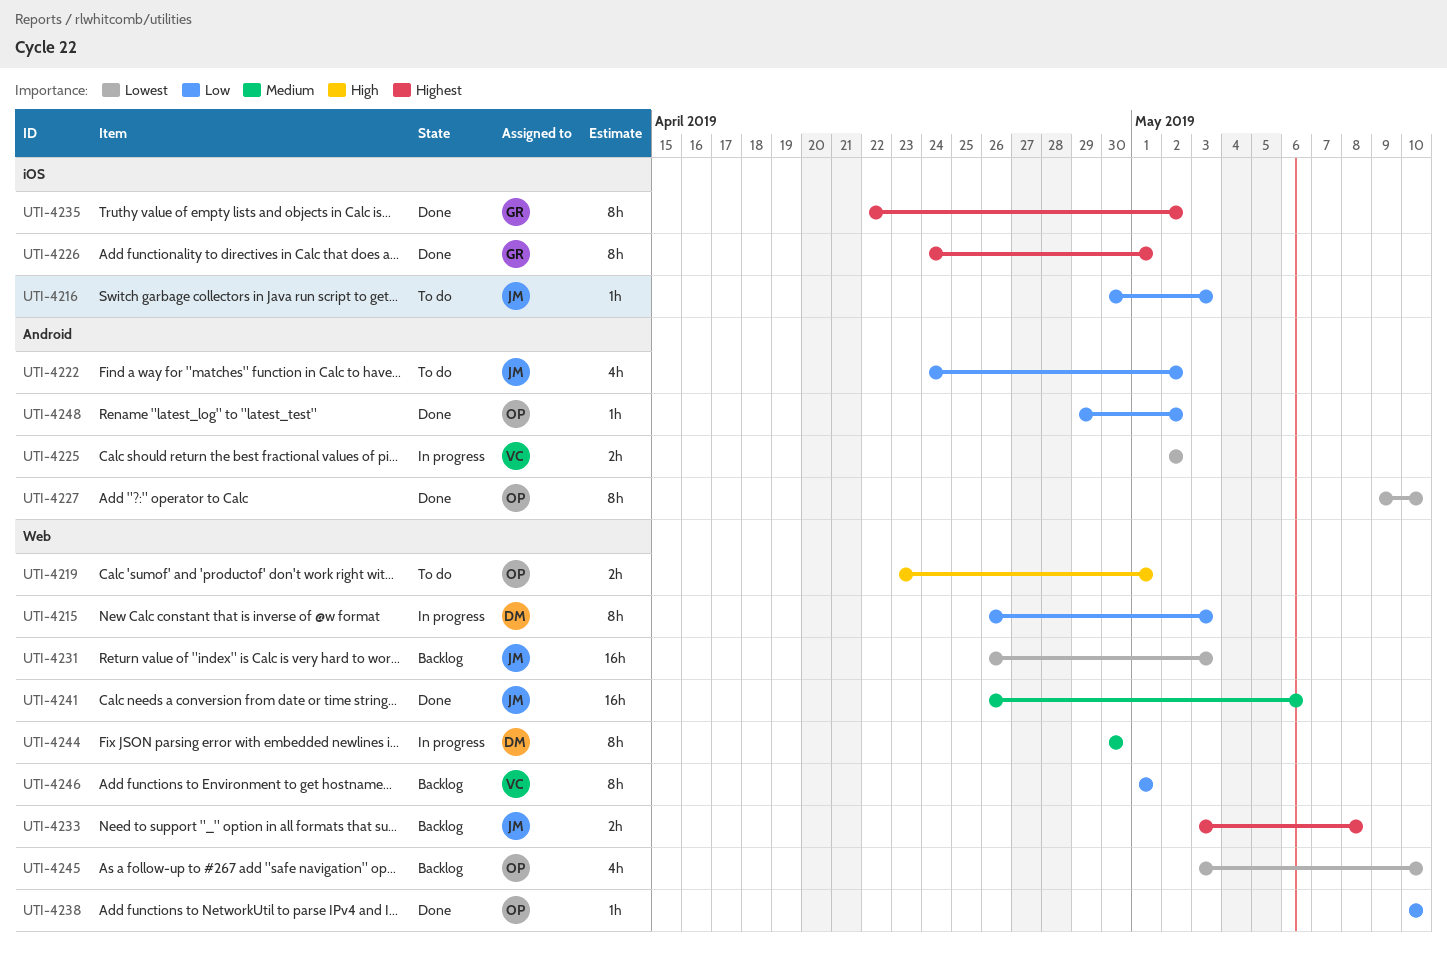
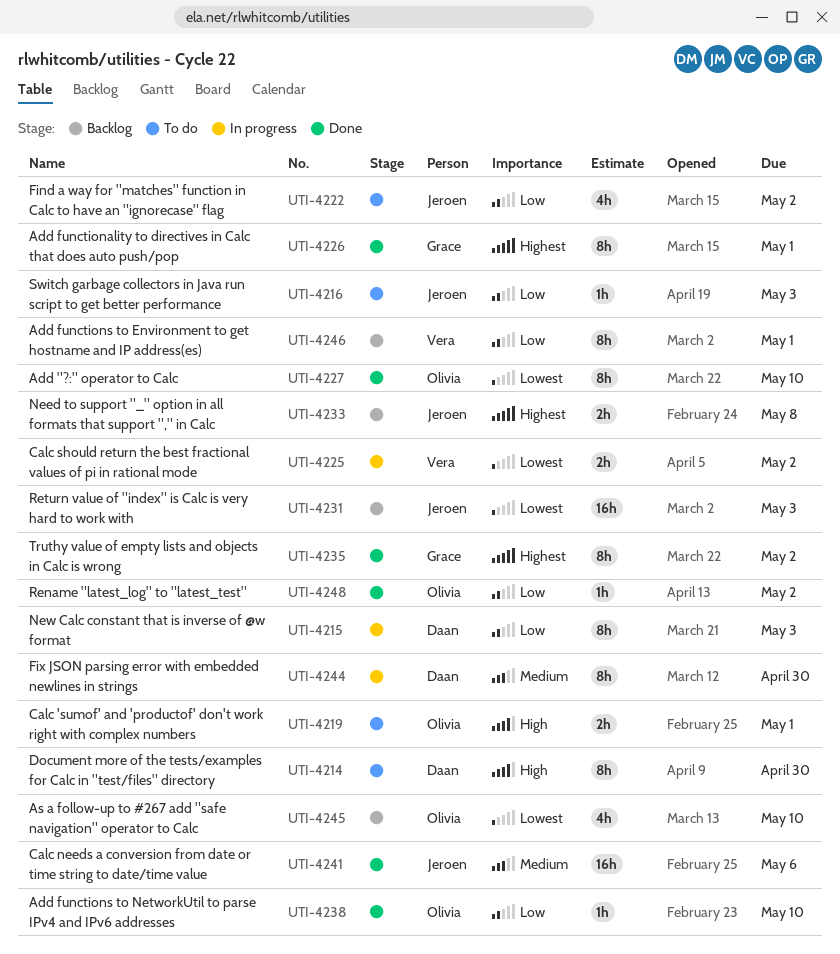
UTI-4214: none -> present

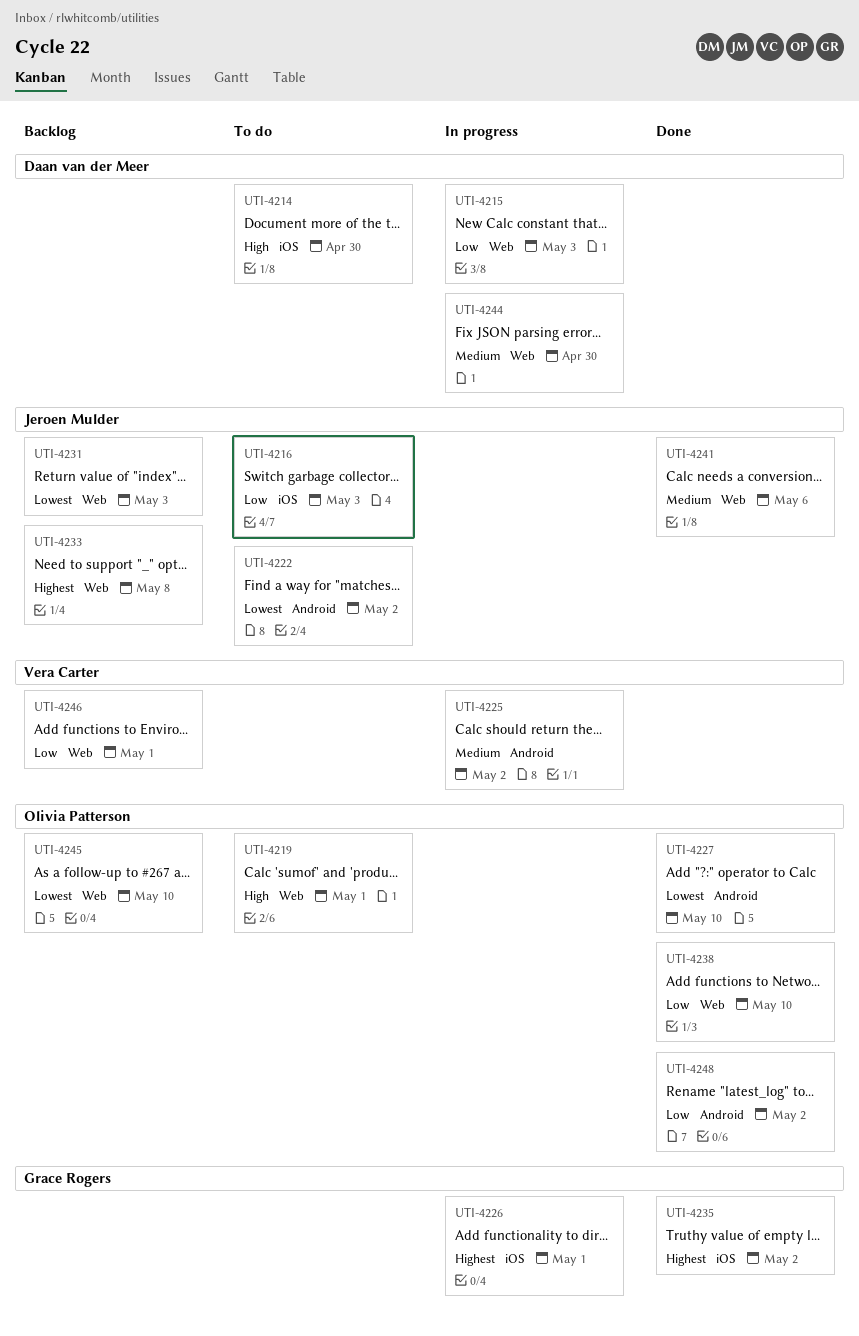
UTI-4222, priority: Low -> Lowest
UTI-4225, priority: Lowest -> Medium
UTI-4226, status: Done -> In progress

